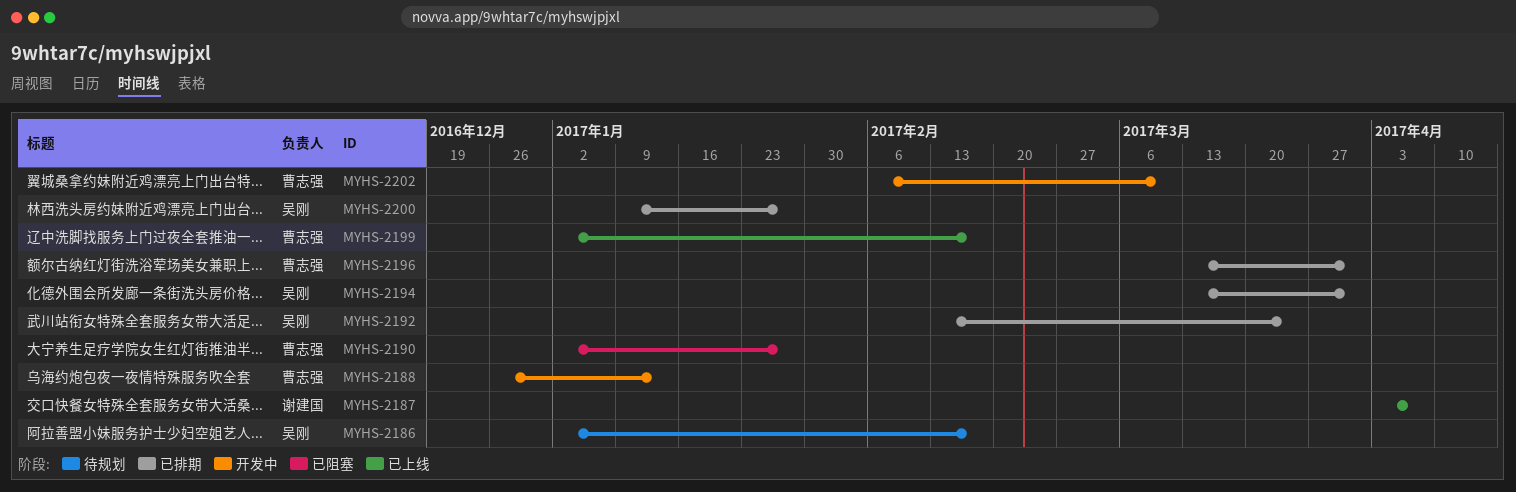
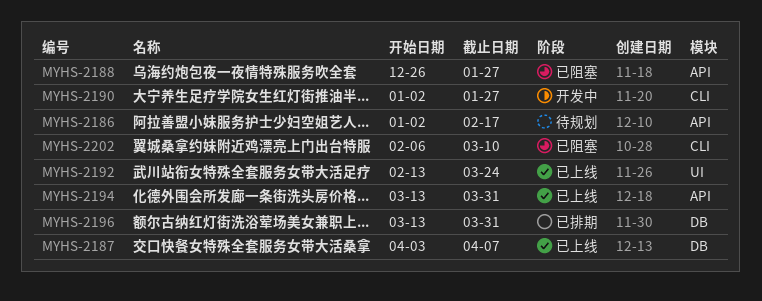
MYHS-2188, status: 开发中 -> 已阻塞
MYHS-2188, due: Jan 13 -> Jan 27
MYHS-2190, status: 已阻塞 -> 开发中
MYHS-2192, status: 已排期 -> 已上线
MYHS-2194, status: 已排期 -> 已上线
MYHS-2199: present -> none
MYHS-2200: present -> none
MYHS-2202, status: 开发中 -> 已阻塞

